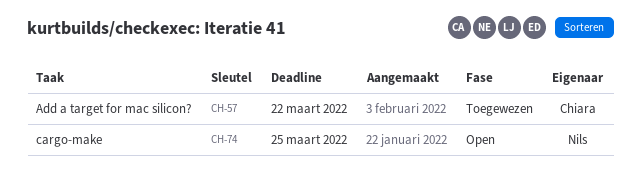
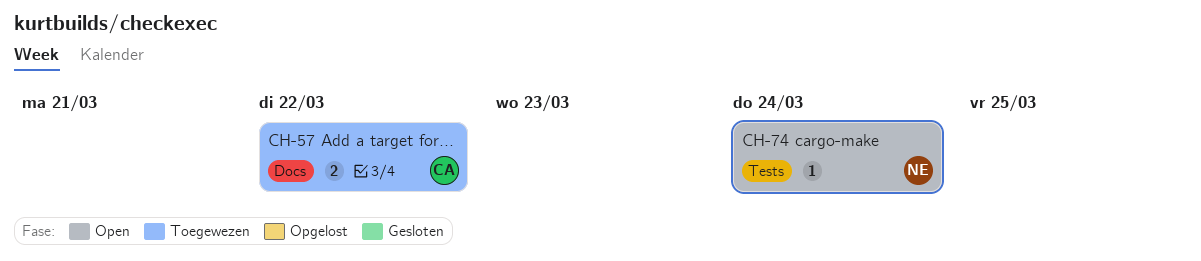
CH-74, due: Mar 25 -> Mar 24

